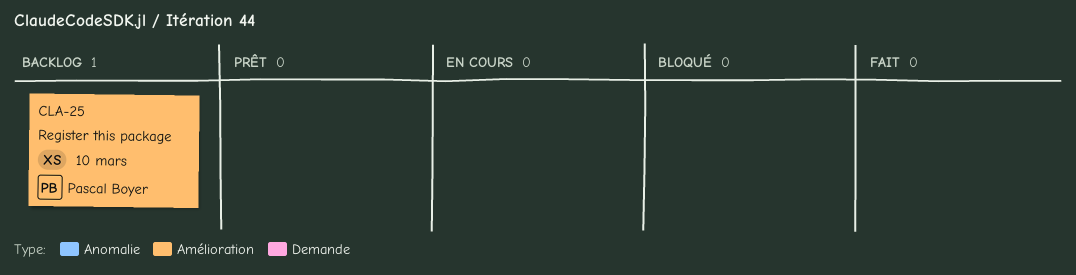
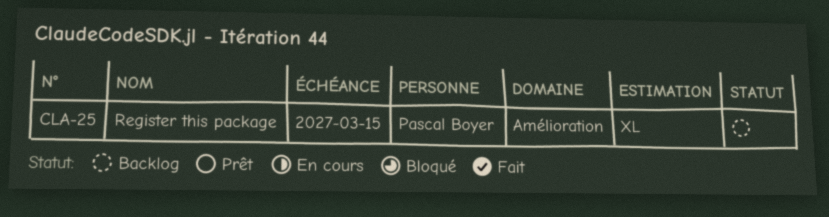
CLA-25, estimate: XS -> XL
CLA-25, due: Mar 10 -> Mar 15

